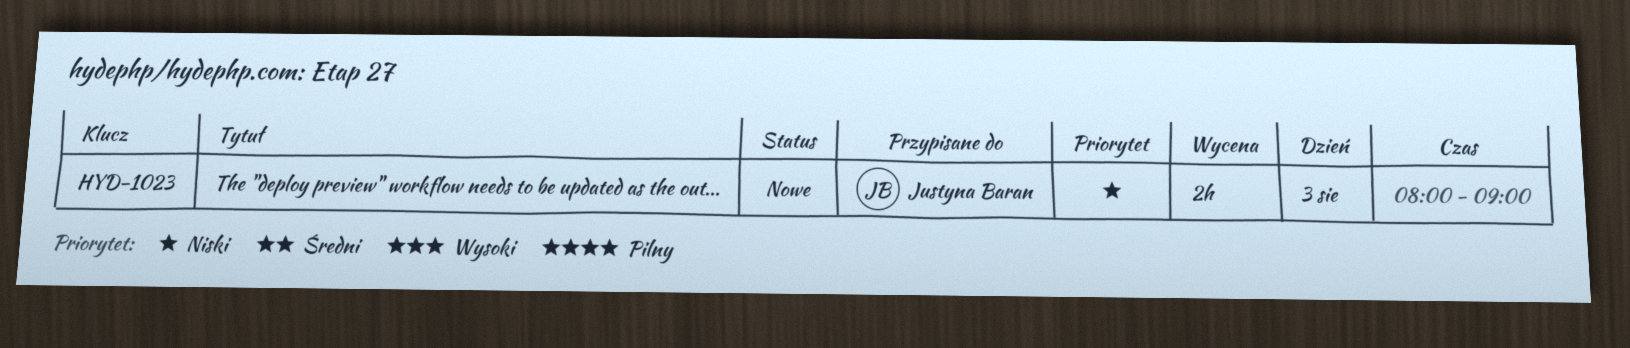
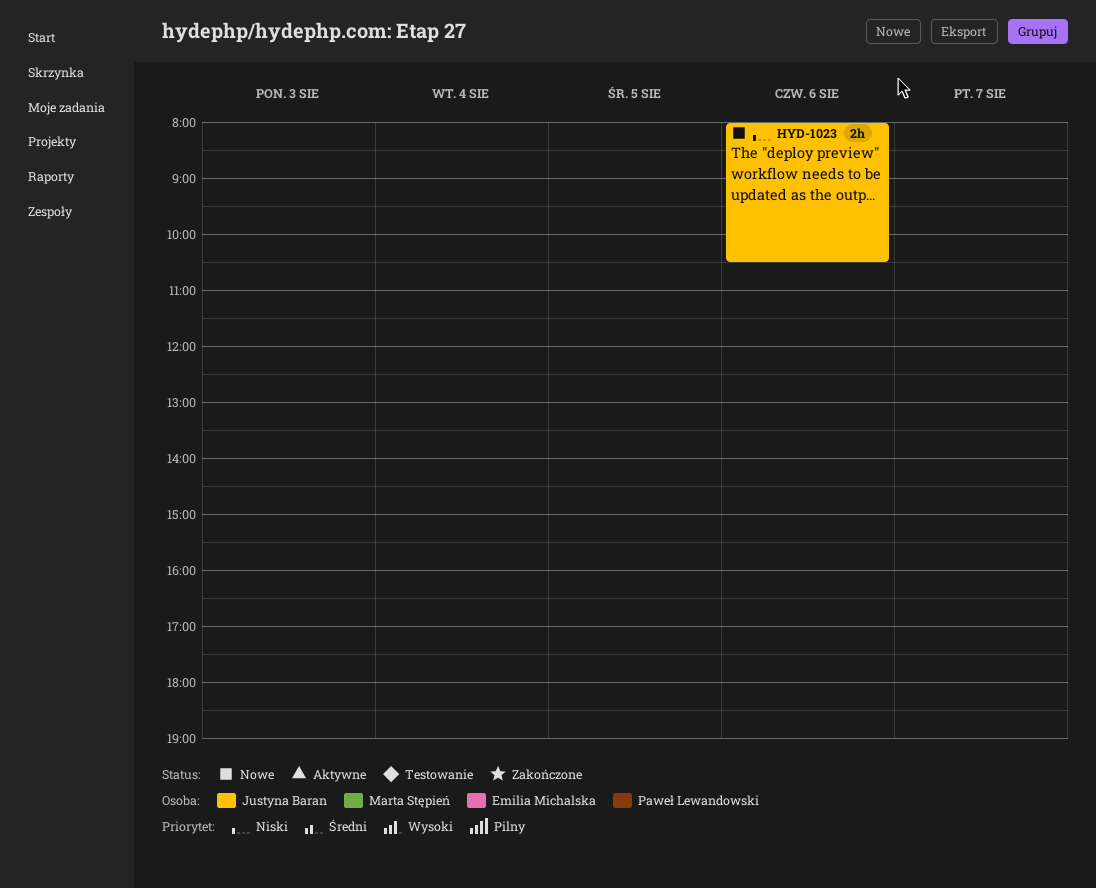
HYD-1023, day: Aug 3 -> Aug 6
HYD-1023, ends: 09:00 -> 10:30

